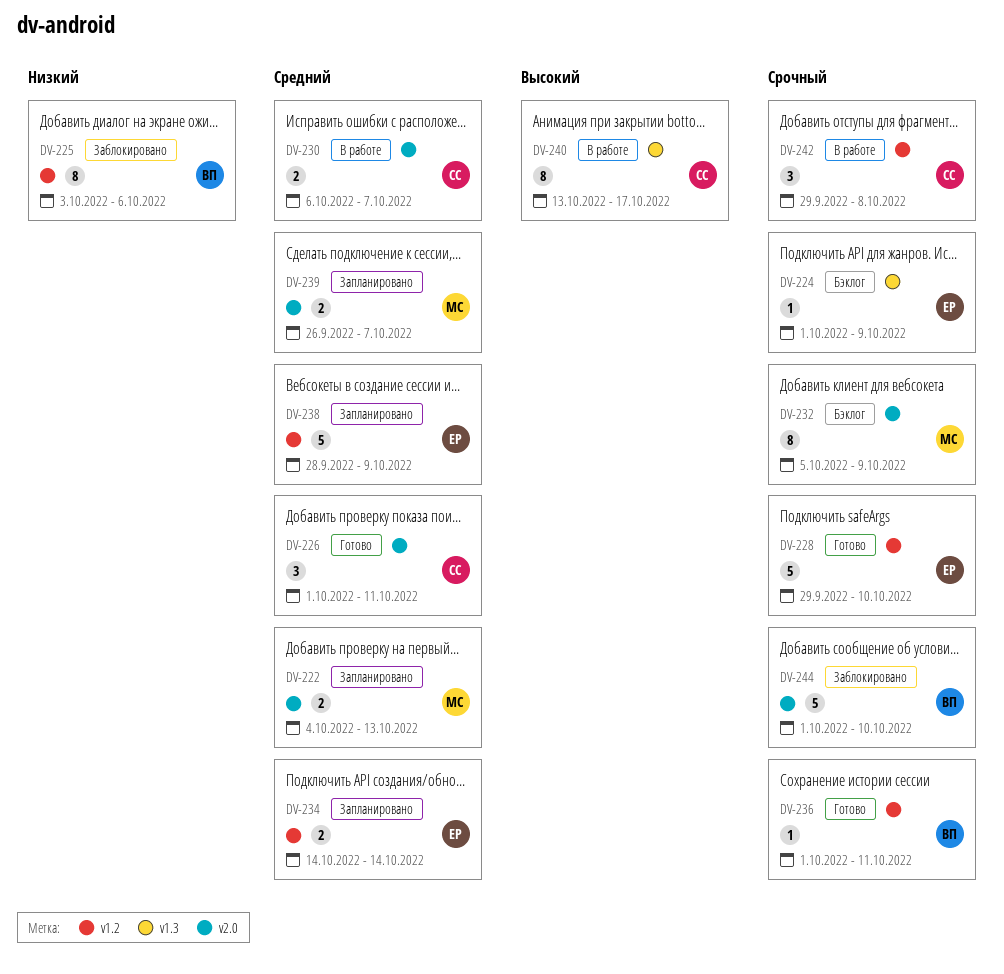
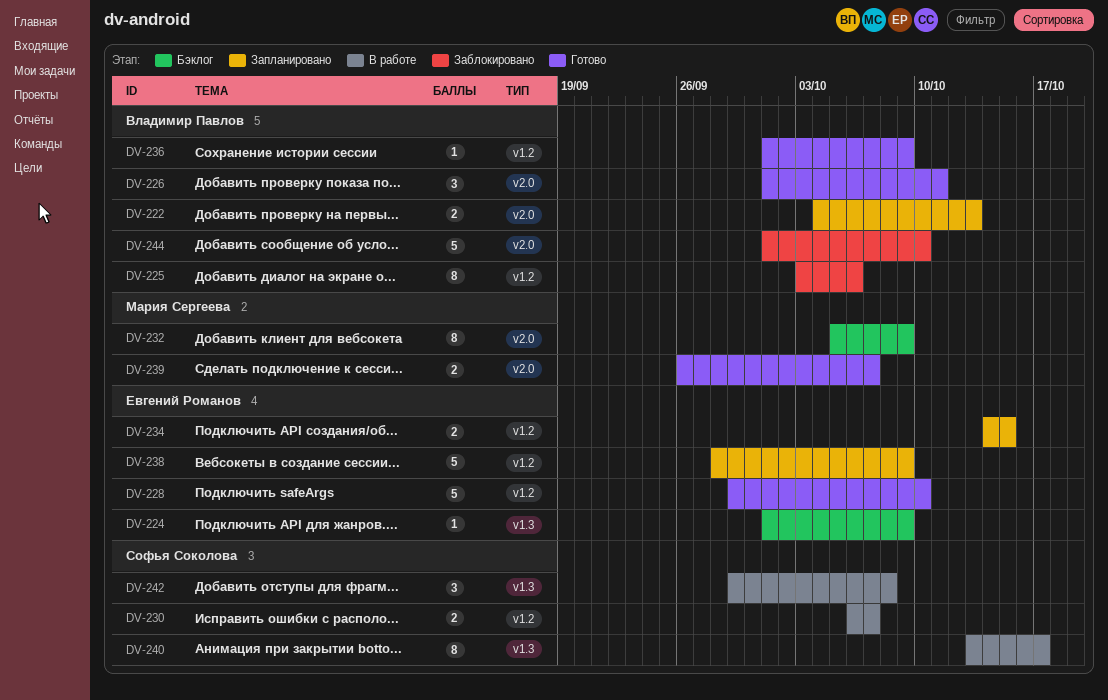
DV-222, owner: Мария Сергеева -> Владимир Павлов
DV-226, owner: Софья Соколова -> Владимир Павлов
DV-230, label: v2.0 -> v1.2
DV-234, due: Oct 14 -> Oct 15
DV-236, due: Oct 11 -> Oct 9
DV-239, status: Запланировано -> Готово
DV-242, label: v1.2 -> v1.3

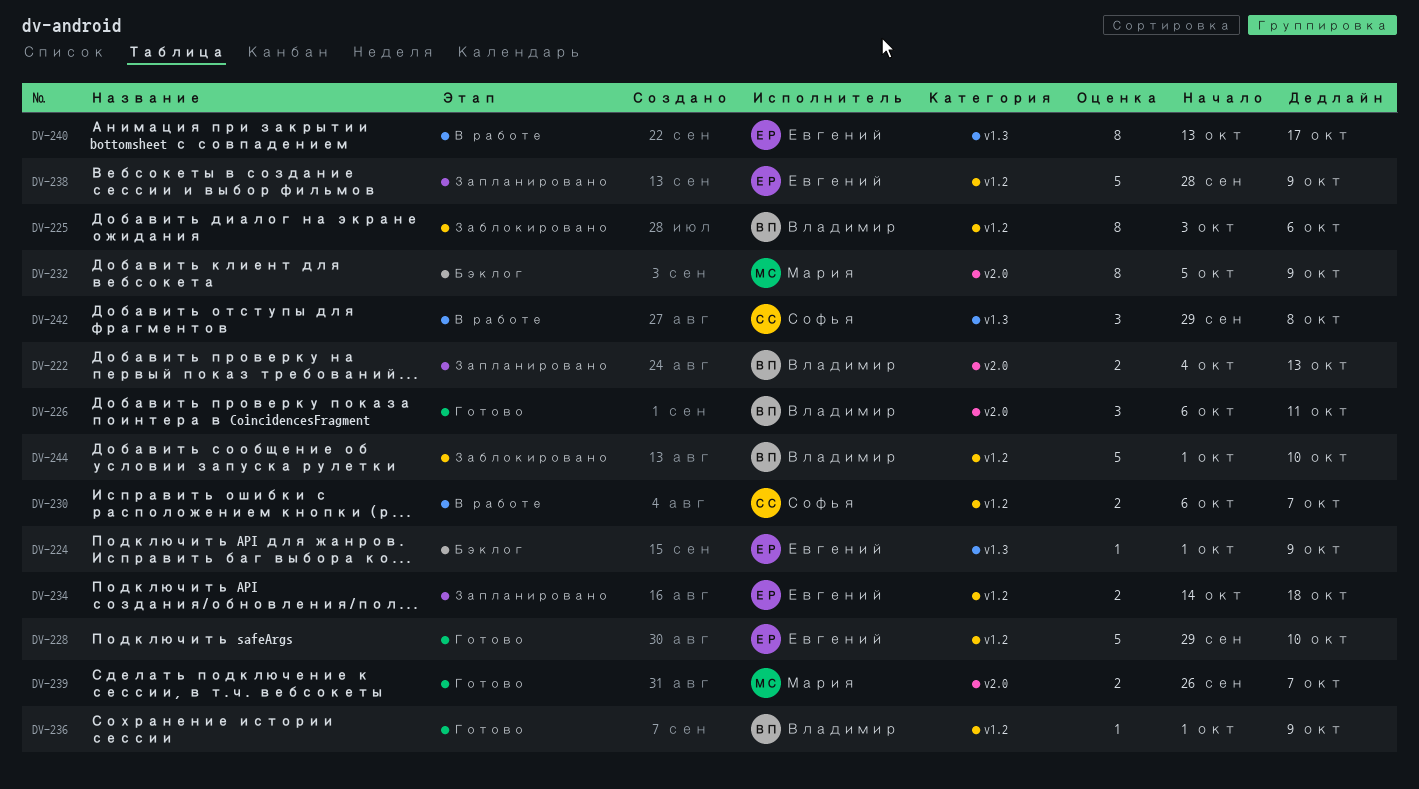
DV-226, start: Oct 1 -> Oct 6
DV-234, due: Oct 15 -> Oct 18
DV-240, owner: Софья Соколова -> Евгений Романов
DV-244, label: v2.0 -> v1.2

